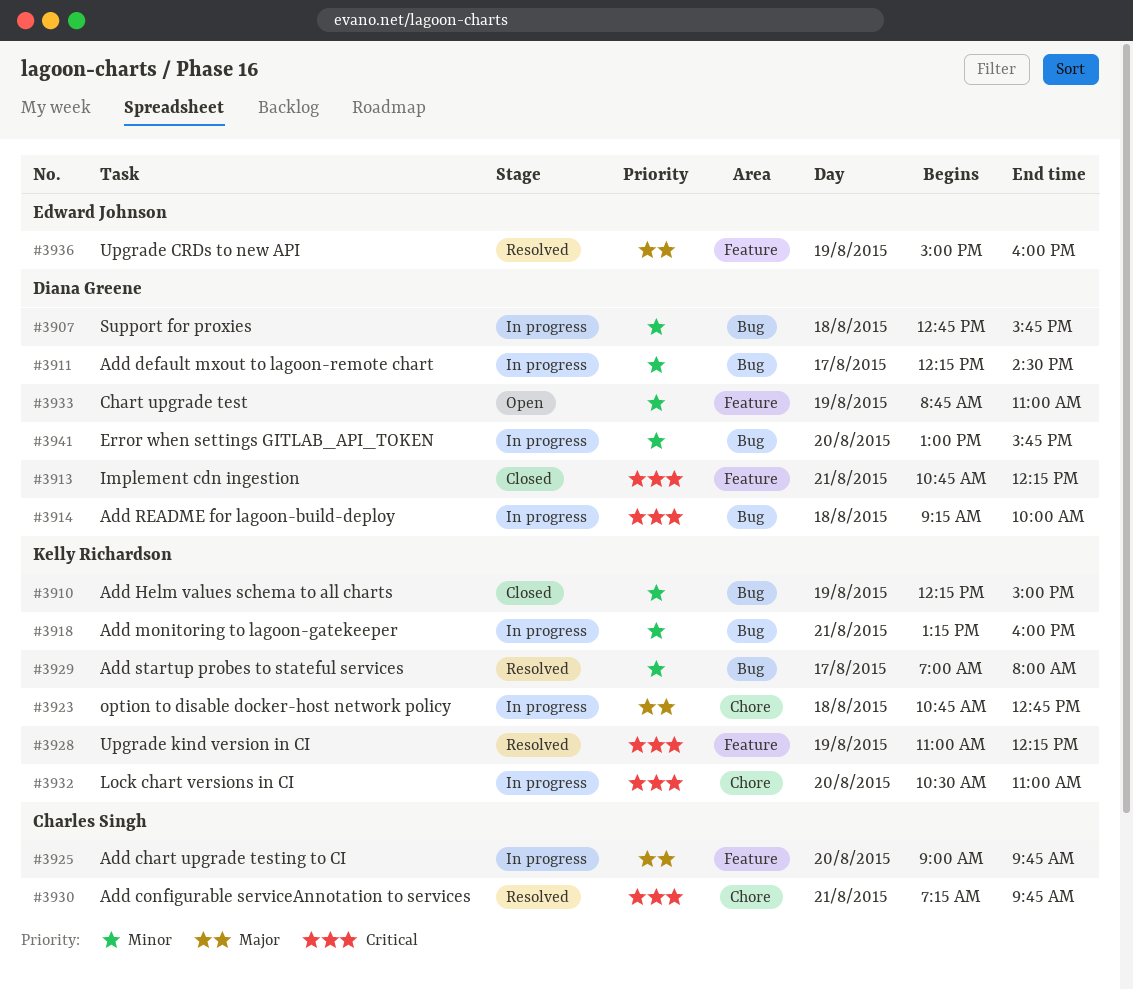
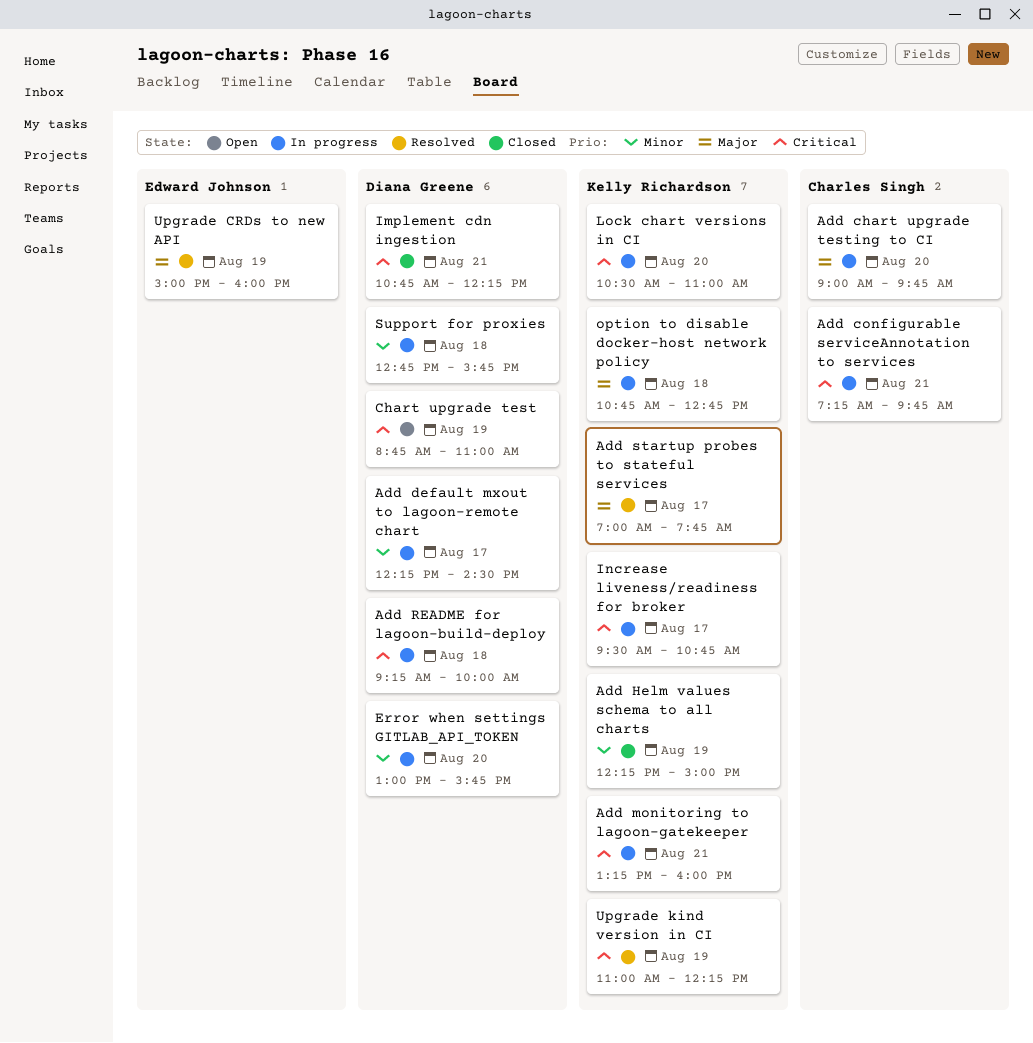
Add configurable serviceAnnotation to services, status: Resolved -> In progress
Add monitoring to lagoon-gatekeeper, priority: Minor -> Critical
Add startup probes to stateful services, priority: Minor -> Major
Add startup probes to stateful services, ends: 08:00 -> 07:45
Chart upgrade test, priority: Minor -> Critical
Increase liveness/readiness for broker: none -> present

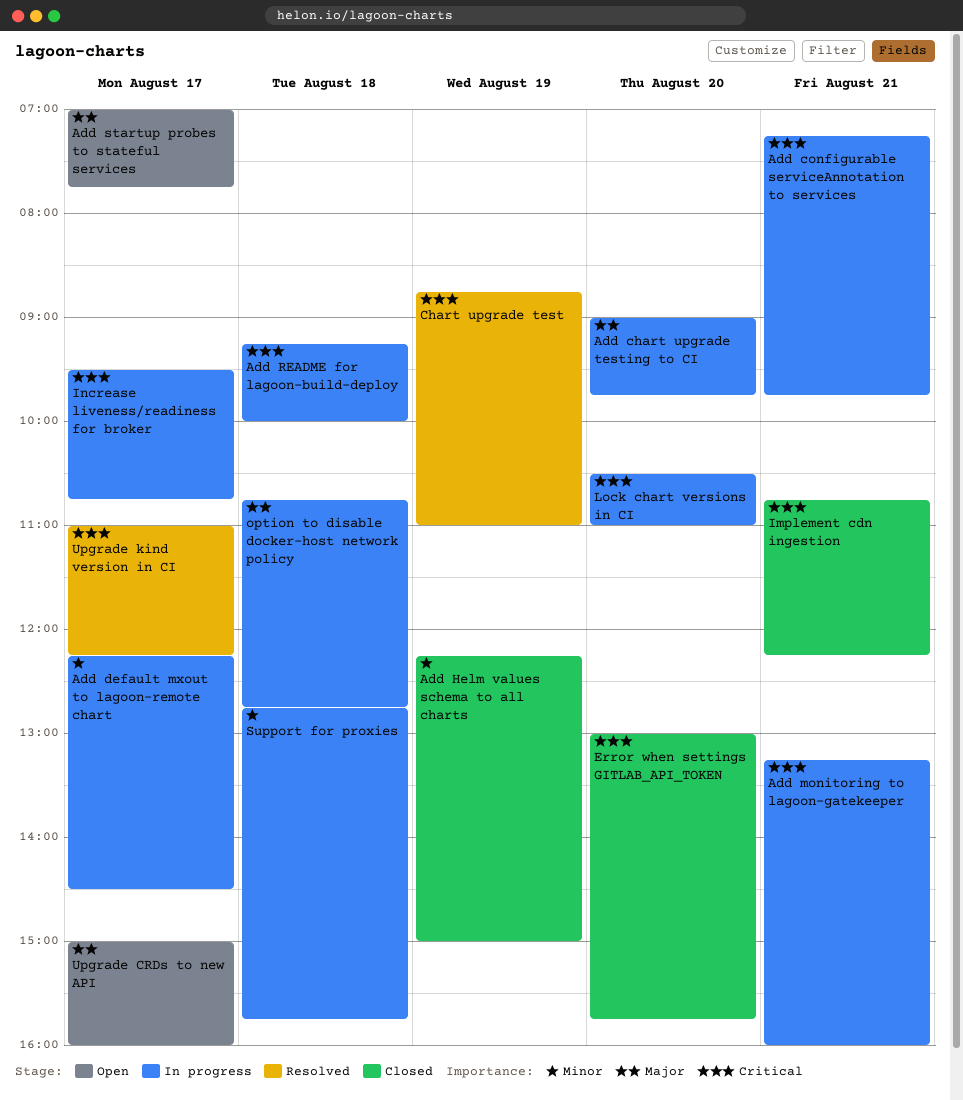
Add startup probes to stateful services, status: Resolved -> Open
Chart upgrade test, status: Open -> Resolved
Error when settings GITLAB_API_TOKEN, status: In progress -> Closed
Error when settings GITLAB_API_TOKEN, priority: Minor -> Critical
Upgrade CRDs to new API, status: Resolved -> Open
Upgrade CRDs to new API, day: Aug 19 -> Aug 17
Upgrade kind version in CI, day: Aug 19 -> Aug 17

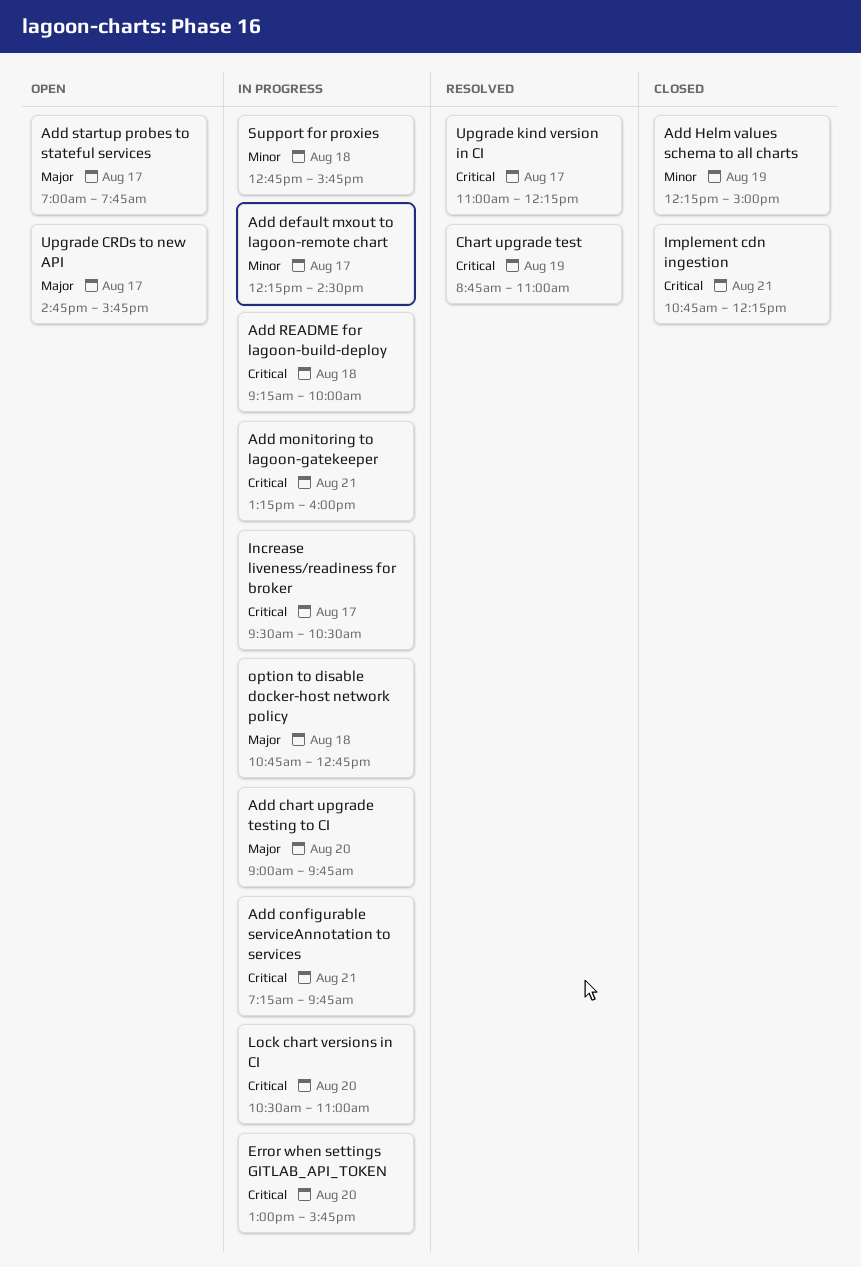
Error when settings GITLAB_API_TOKEN, status: Closed -> In progress
Increase liveness/readiness for broker, ends: 10:45 -> 10:30
Upgrade CRDs to new API, begins: 15:00 -> 14:45
Upgrade CRDs to new API, ends: 16:00 -> 15:45

